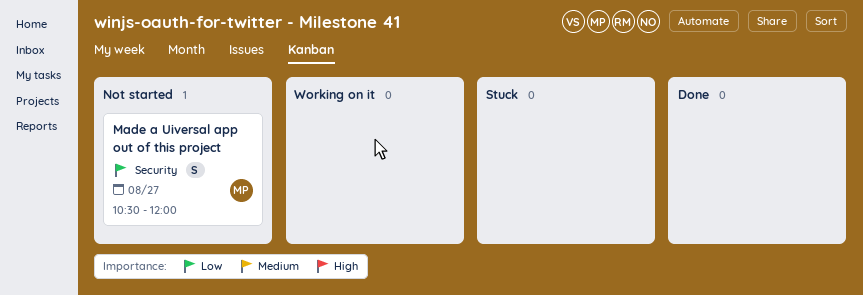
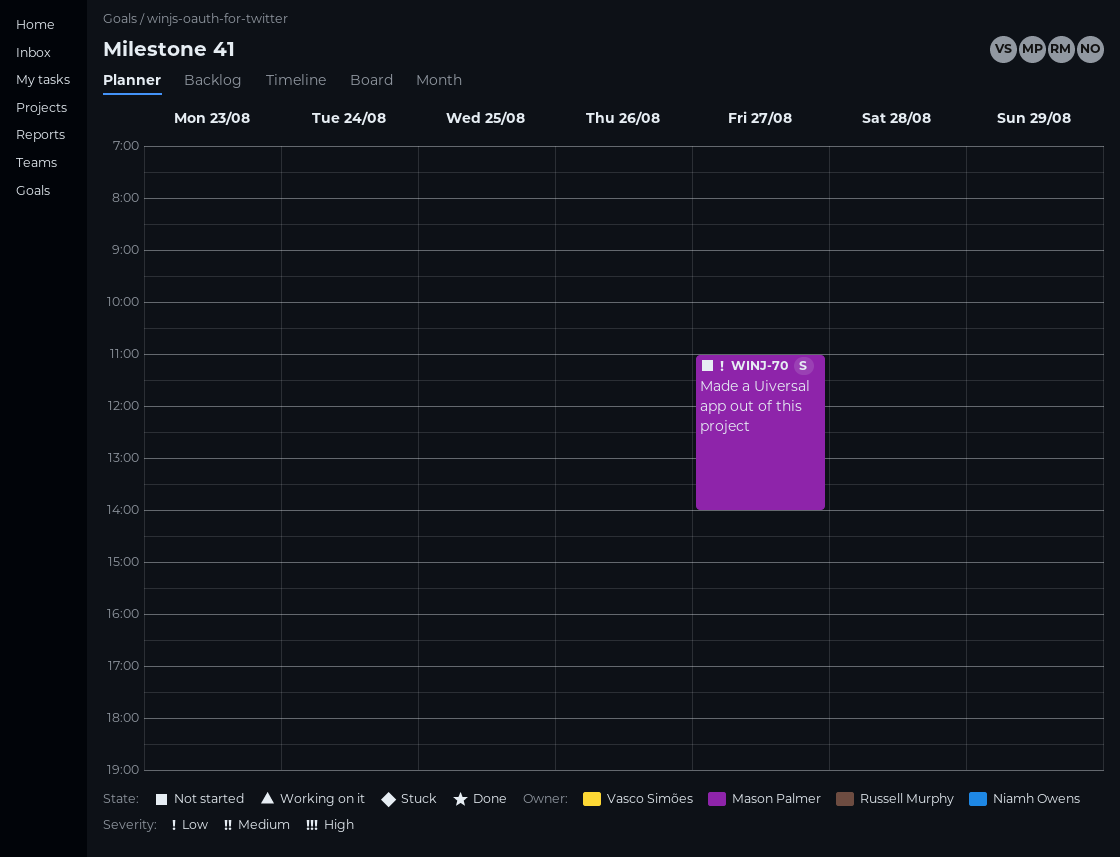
Made a Uiversal app out of this project, begins: 10:30 -> 11:00
Made a Uiversal app out of this project, ends: 12:00 -> 14:00

